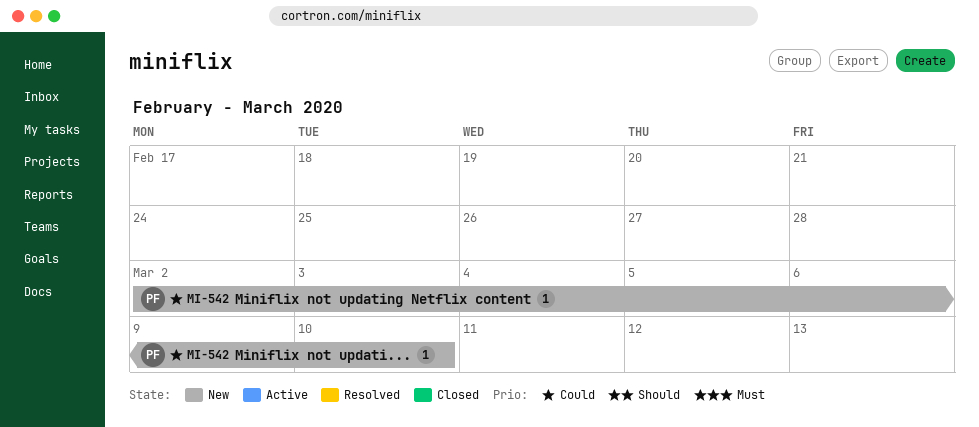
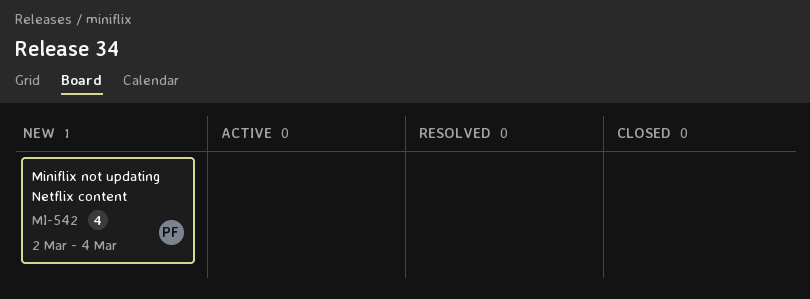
MI-542, estimate: 1 -> 4
MI-542, due: Mar 10 -> Mar 4

